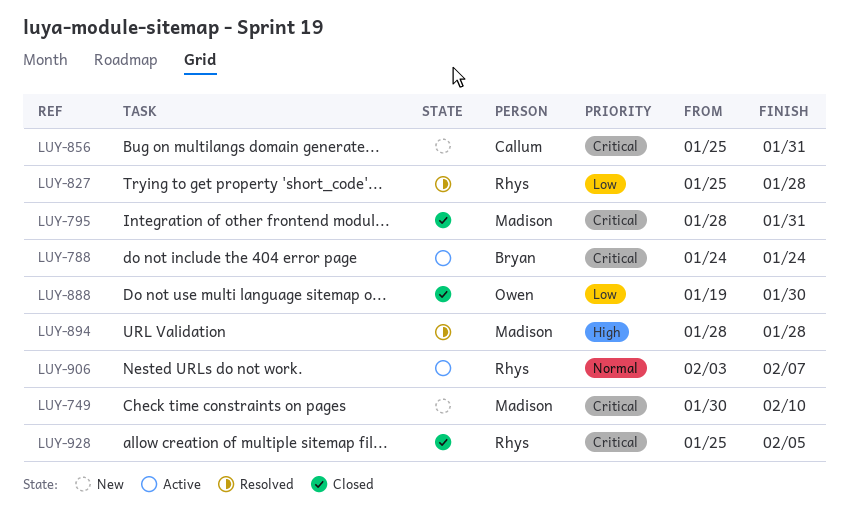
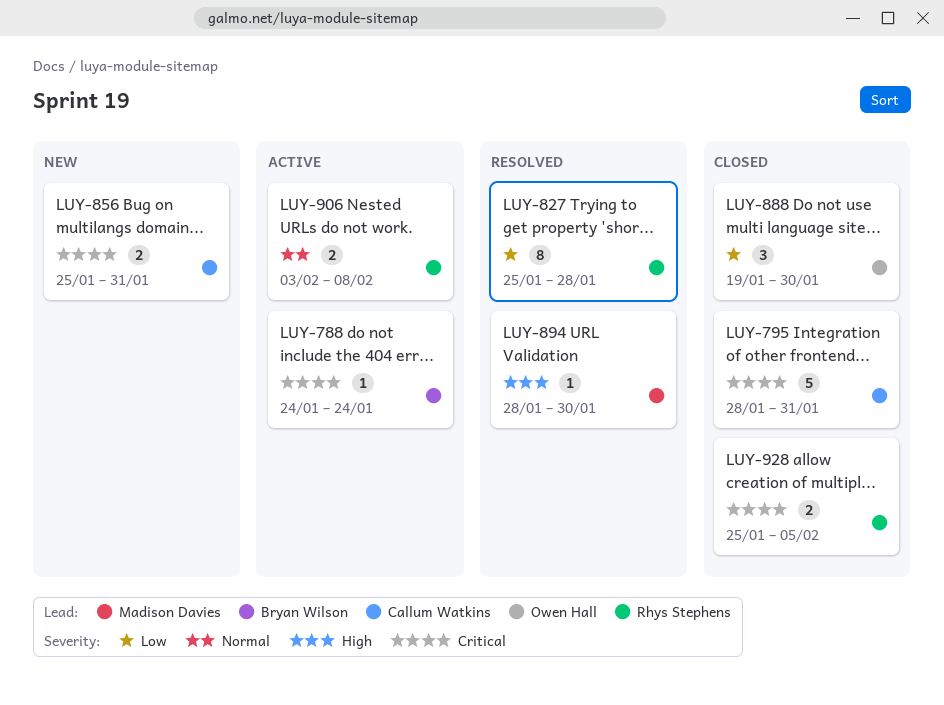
LUY-749: present -> none
LUY-795, owner: Madison Davies -> Callum Watkins
LUY-894, due: Jan 28 -> Jan 30
LUY-906, due: Feb 7 -> Feb 8

